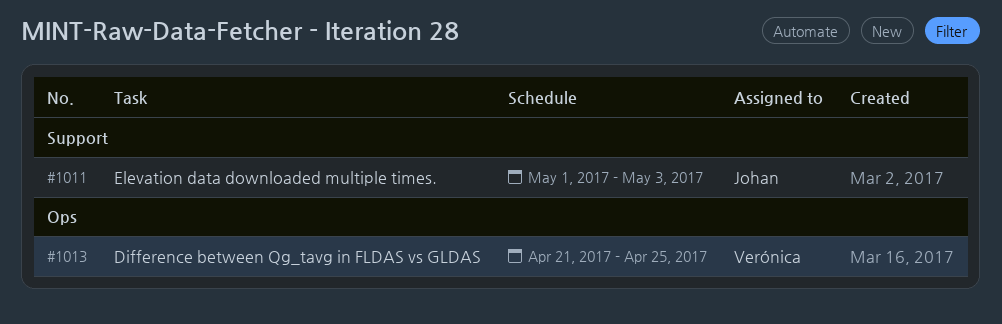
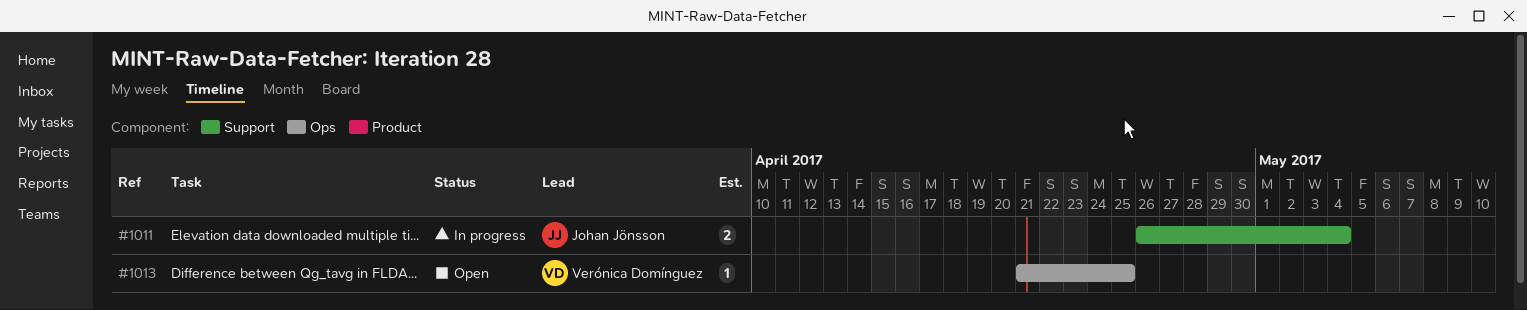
#1011, start: May 1 -> Apr 26
#1011, due: May 3 -> May 4

